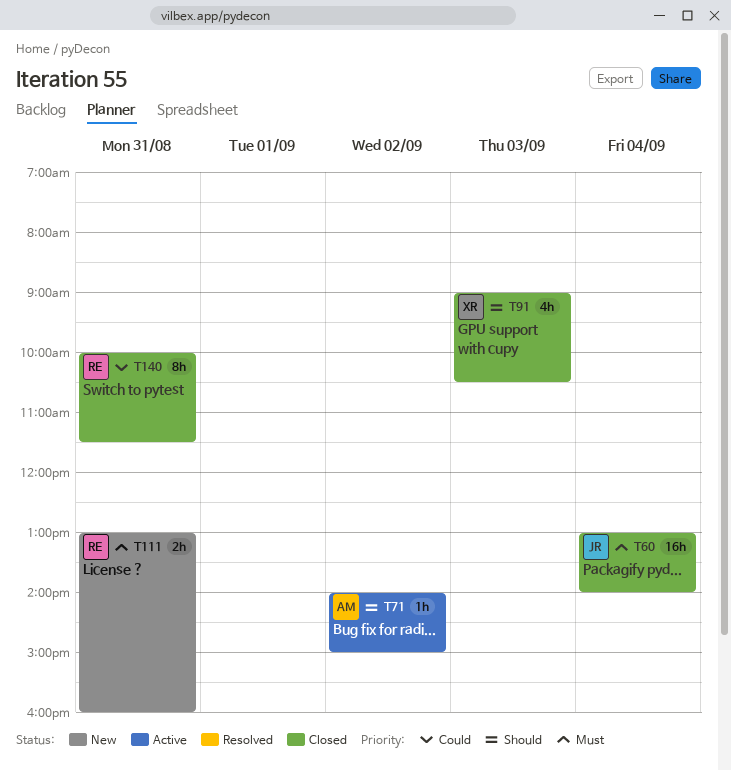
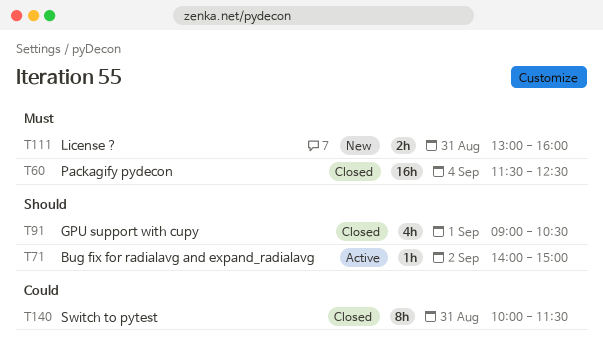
T60, begins: 13:00 -> 11:30
T60, ends: 14:00 -> 12:30
T91, day: Sep 3 -> Sep 1

